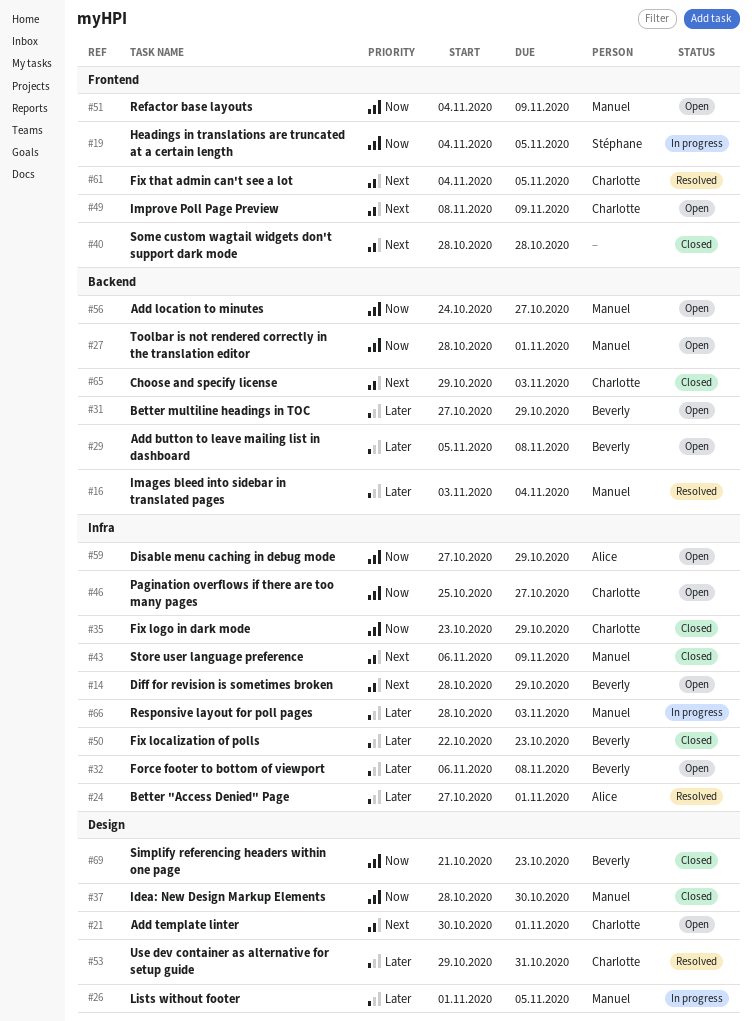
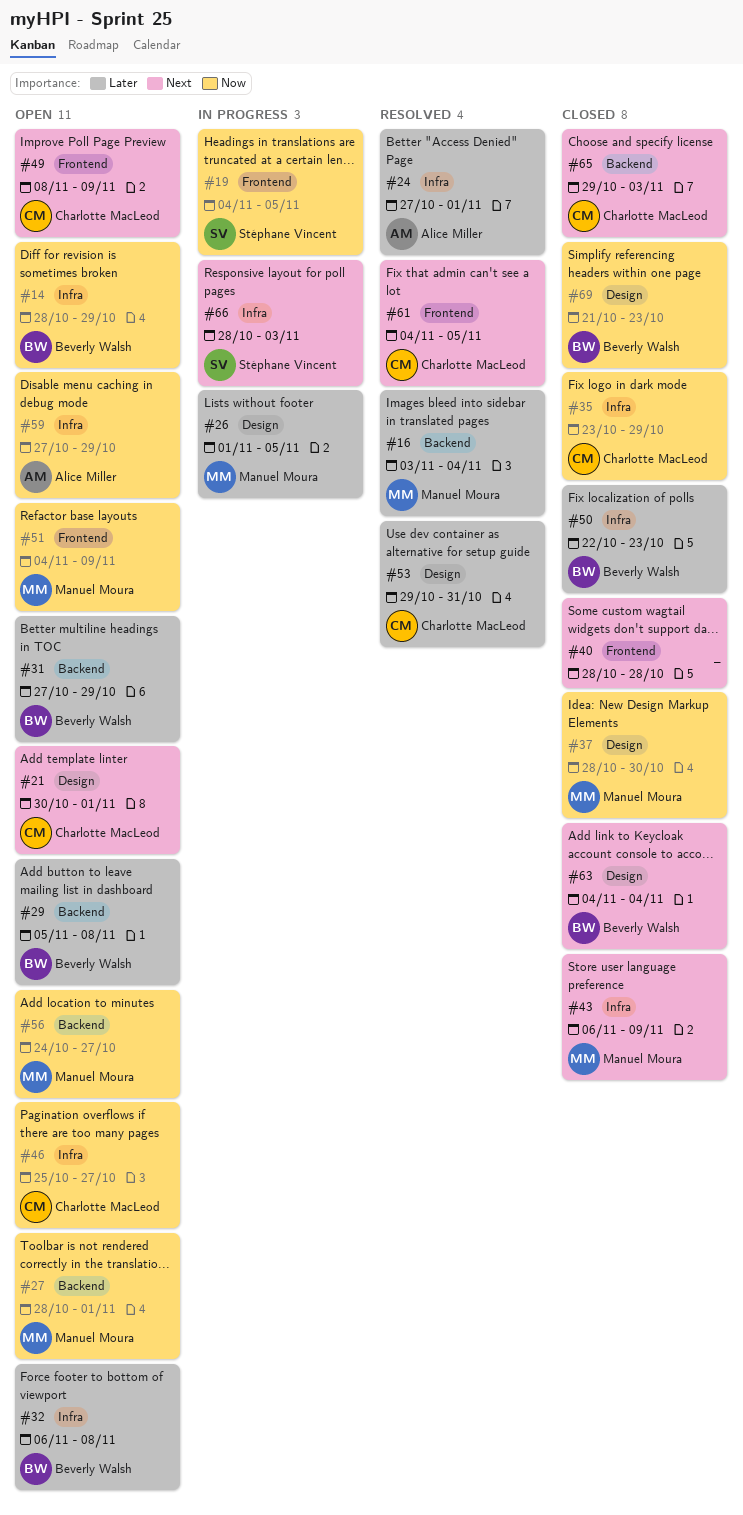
#14, priority: Next -> Now
#63: none -> present
#66, owner: Manuel Moura -> Stéphane Vincent
#66, priority: Later -> Next

